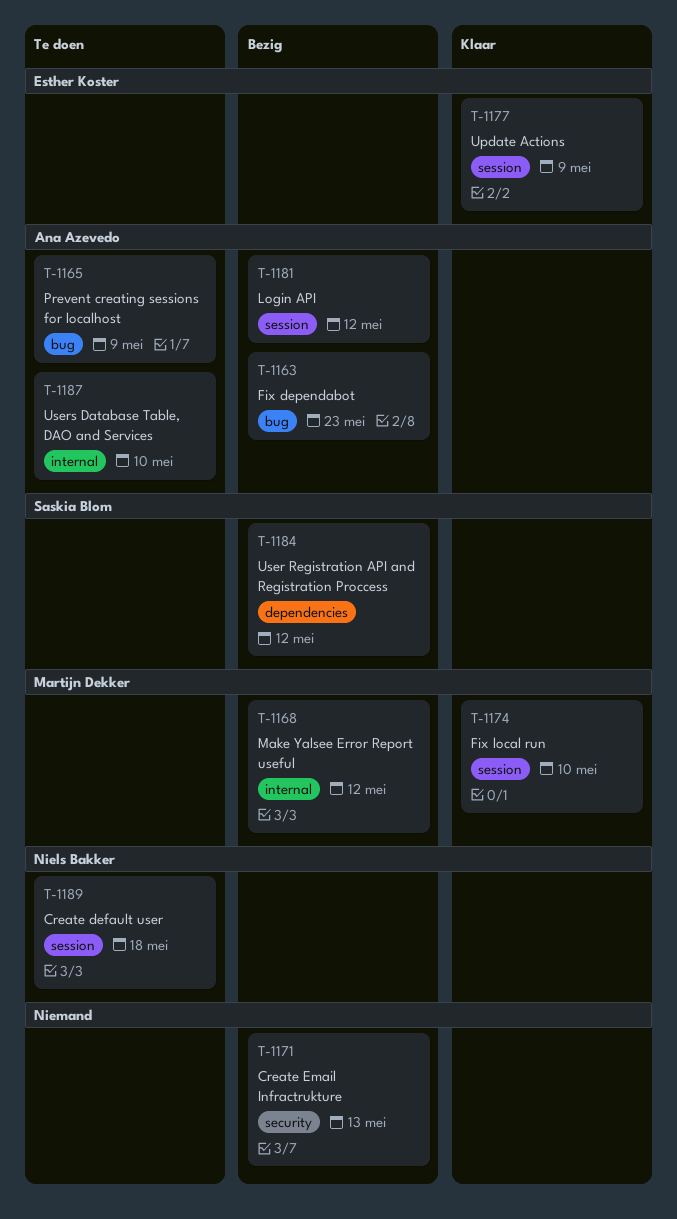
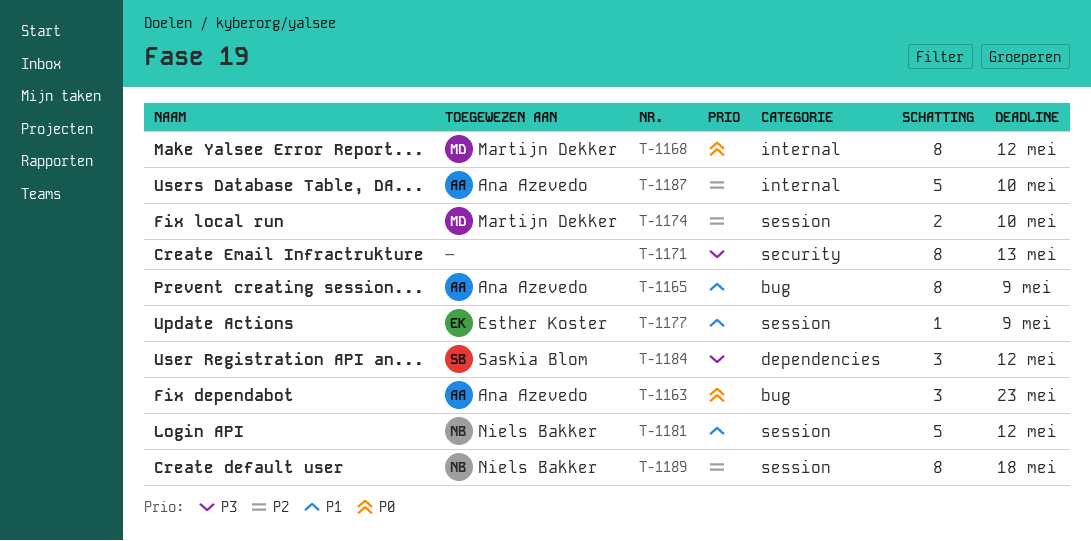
T-1181, owner: Ana Azevedo -> Niels Bakker

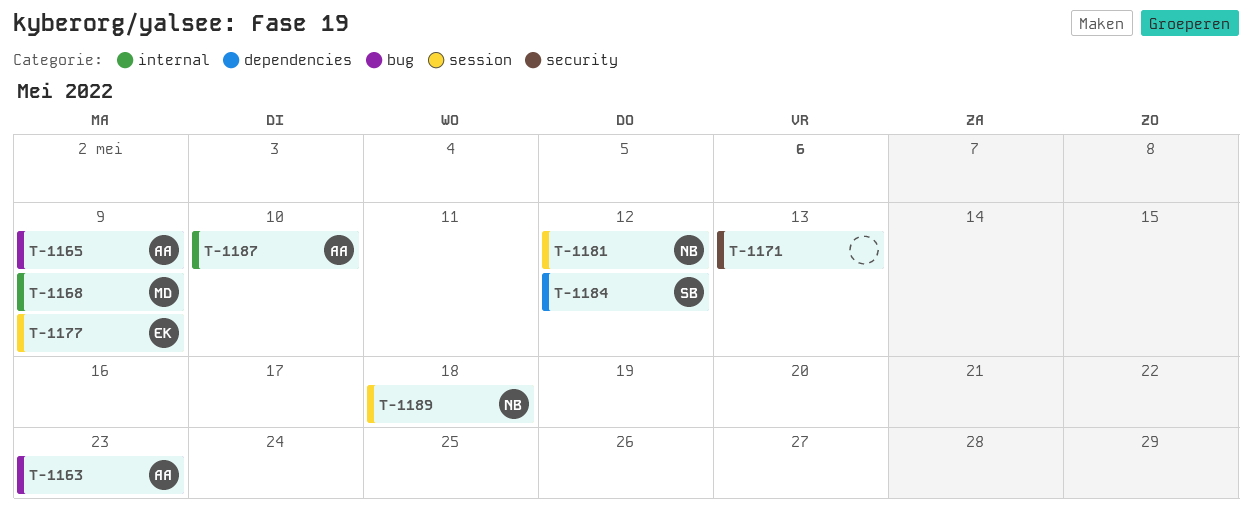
T-1168, due: May 12 -> May 9
T-1174: present -> none

